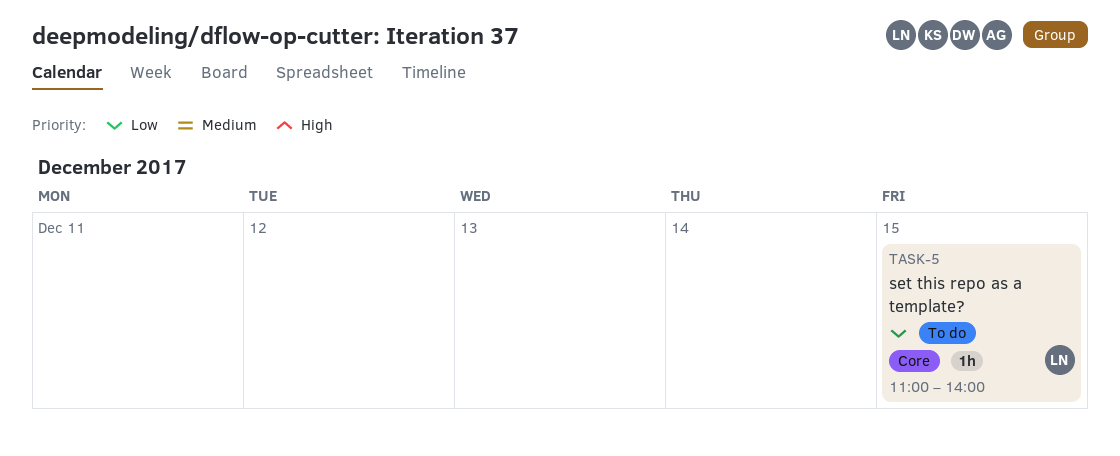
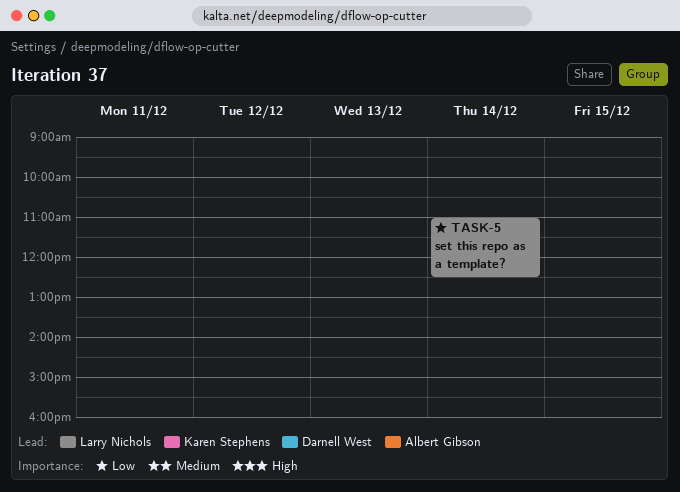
TASK-5, day: Dec 15 -> Dec 14
TASK-5, ends: 14:00 -> 12:30

